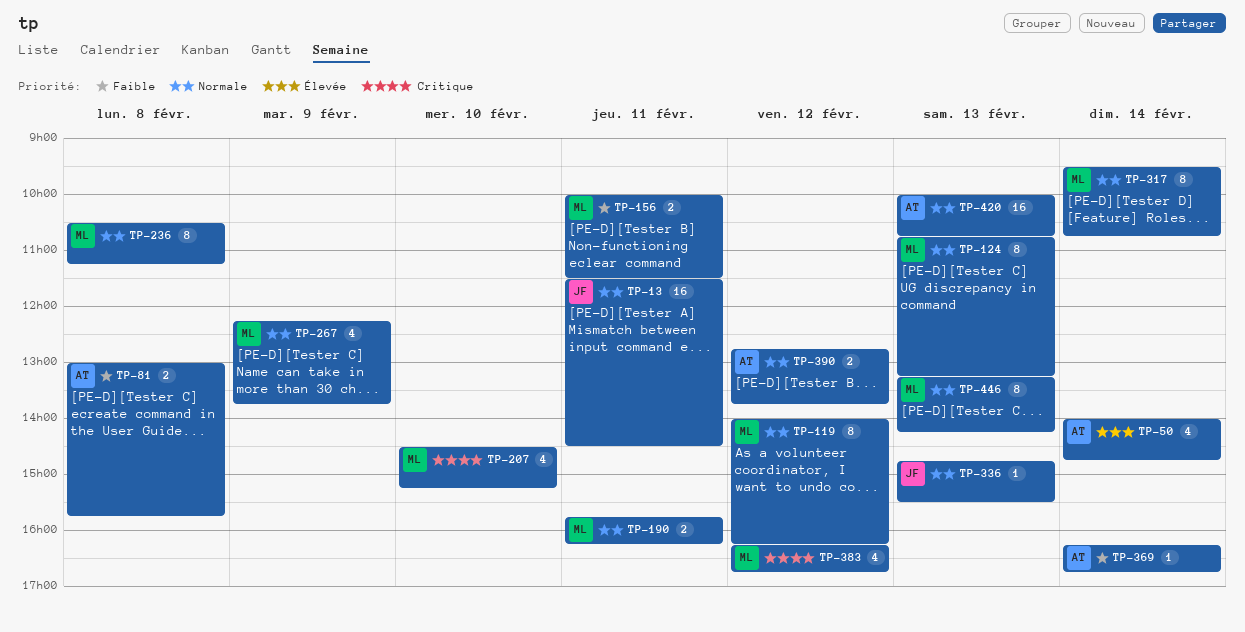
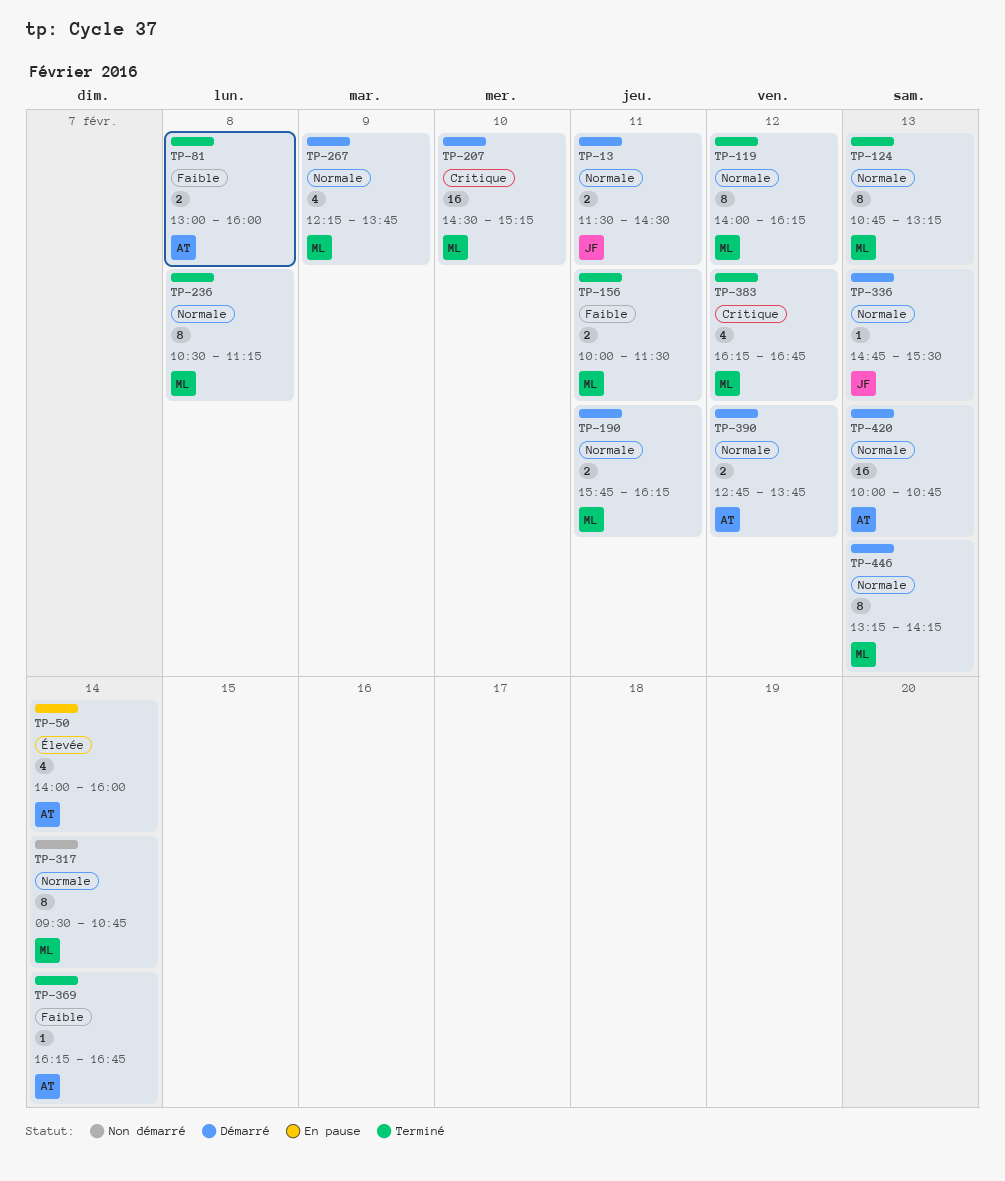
TP-13, estimate: 16 -> 2
TP-50, ends: 14:45 -> 16:00
TP-81, ends: 15:45 -> 16:00
TP-207, estimate: 4 -> 16

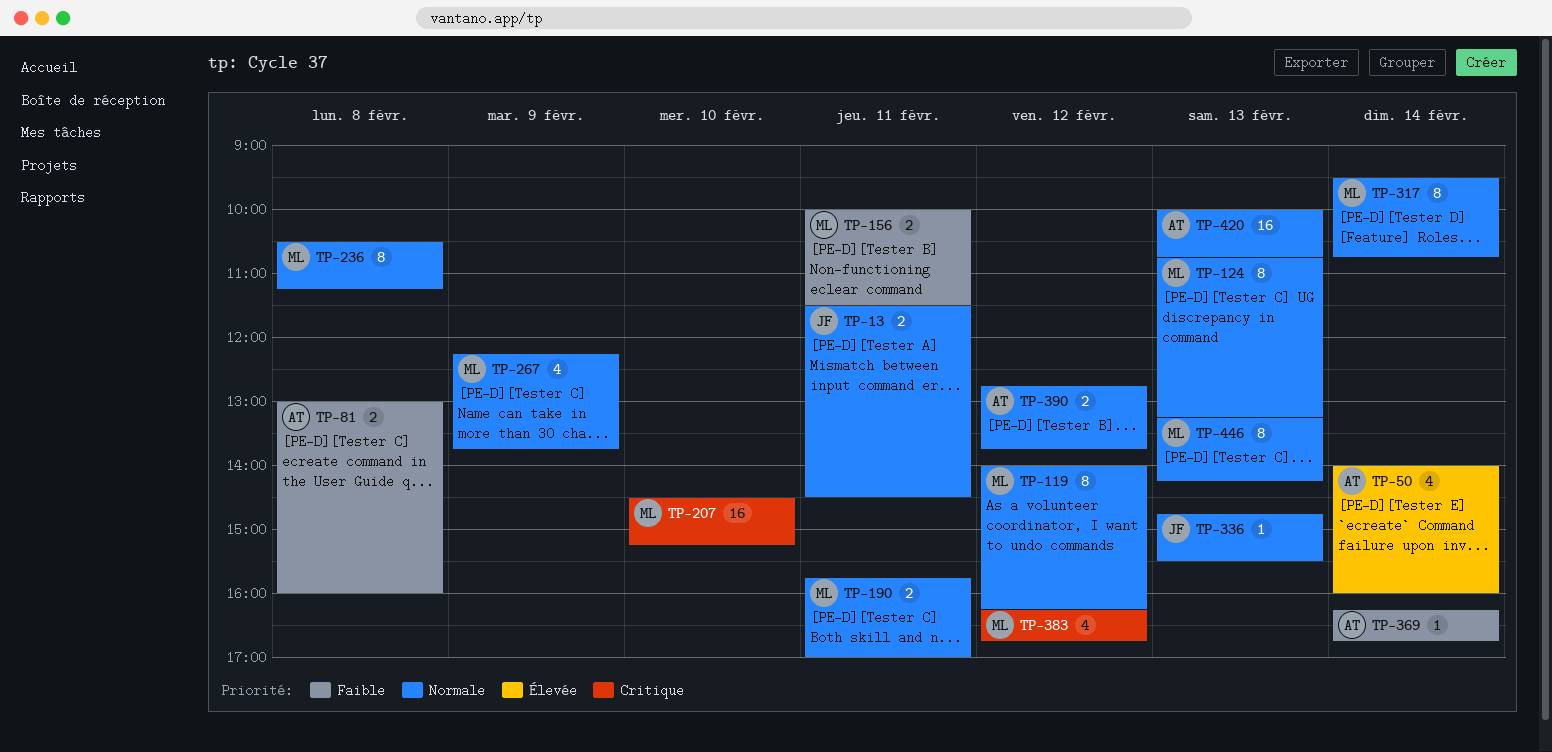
TP-190, ends: 16:15 -> 17:00

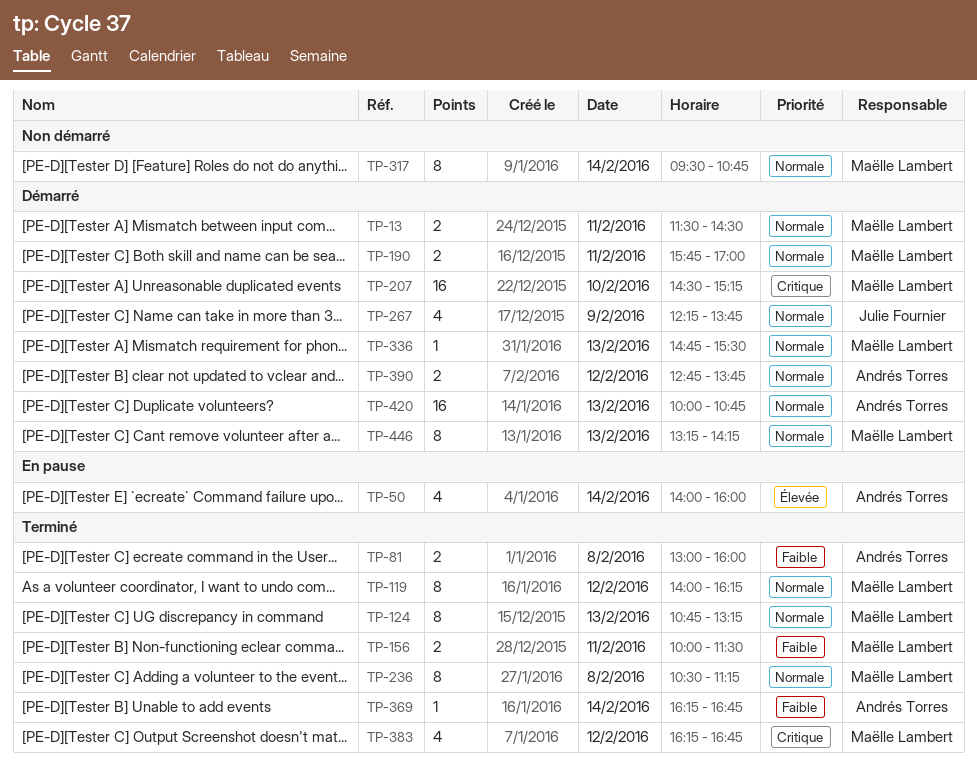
TP-13, owner: Julie Fournier -> Maëlle Lambert
TP-267, owner: Maëlle Lambert -> Julie Fournier
TP-336, owner: Julie Fournier -> Maëlle Lambert

